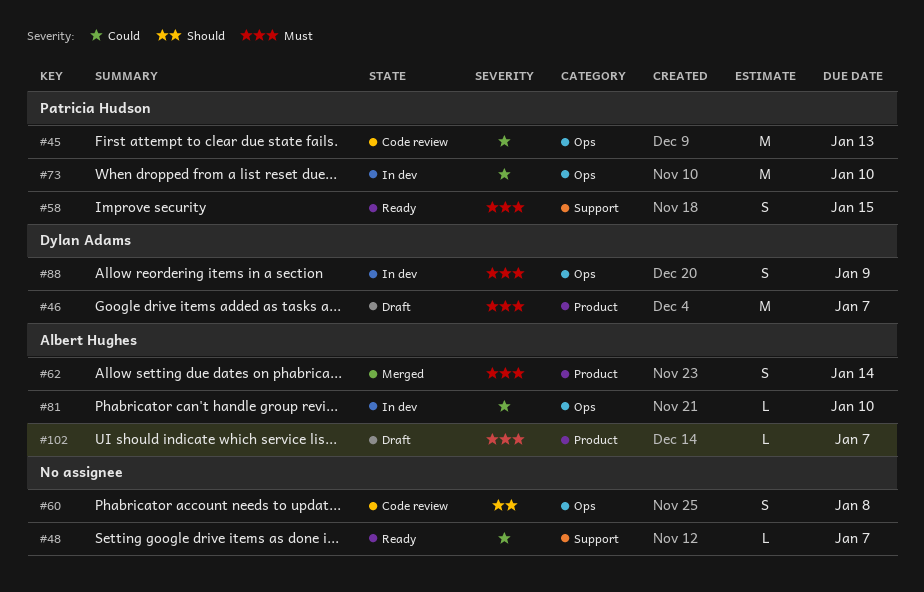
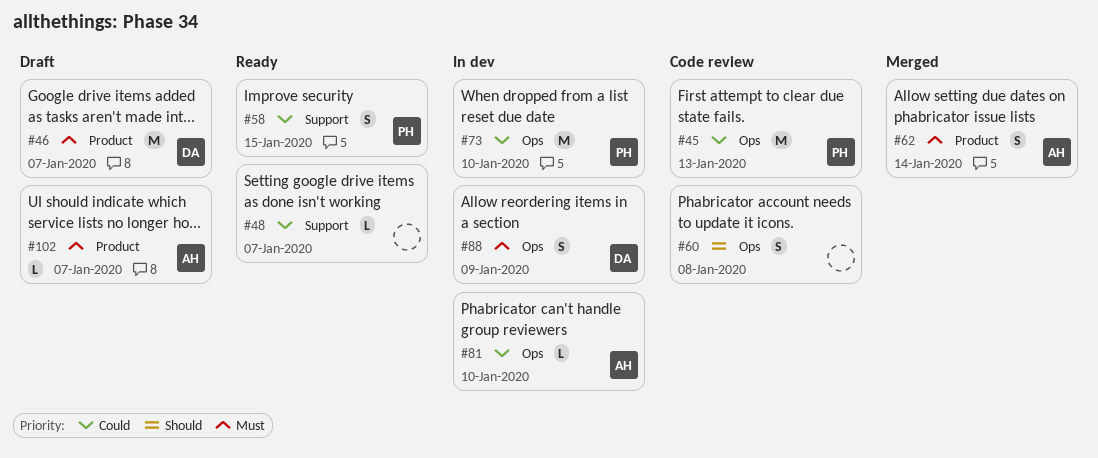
#58, priority: Must -> Could

